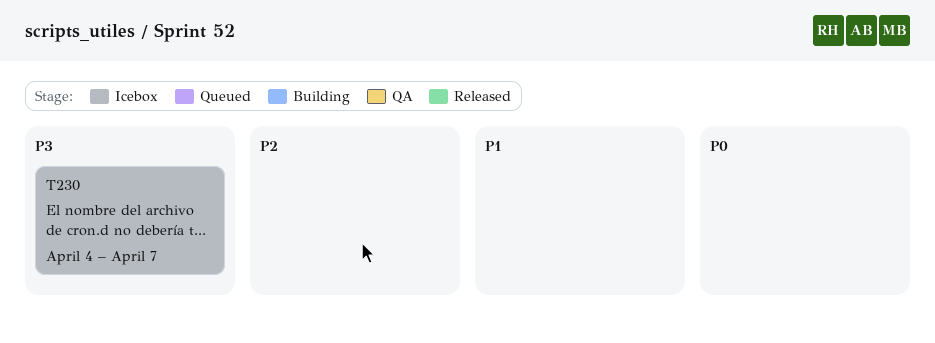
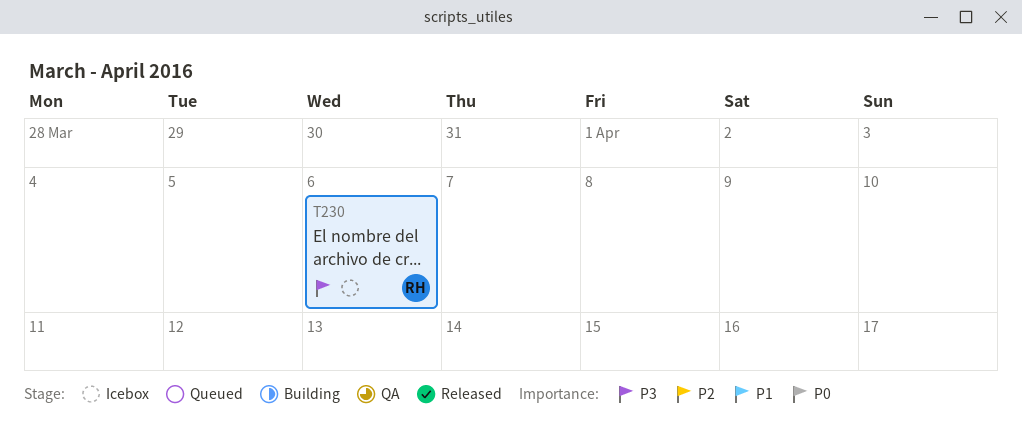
T230, due: Apr 7 -> Apr 6

